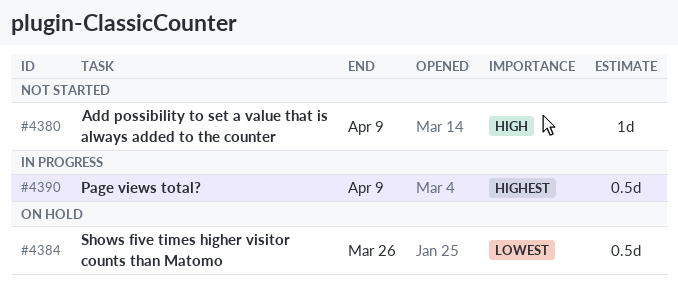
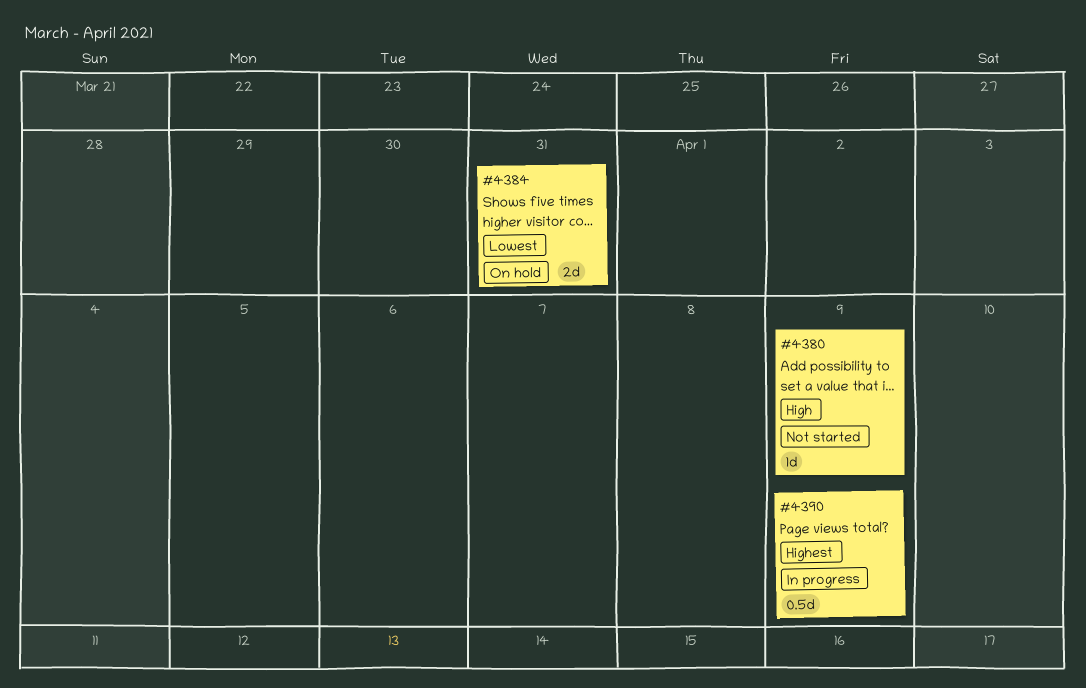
#4384, estimate: 0.5d -> 2d
#4384, due: Mar 26 -> Mar 31

